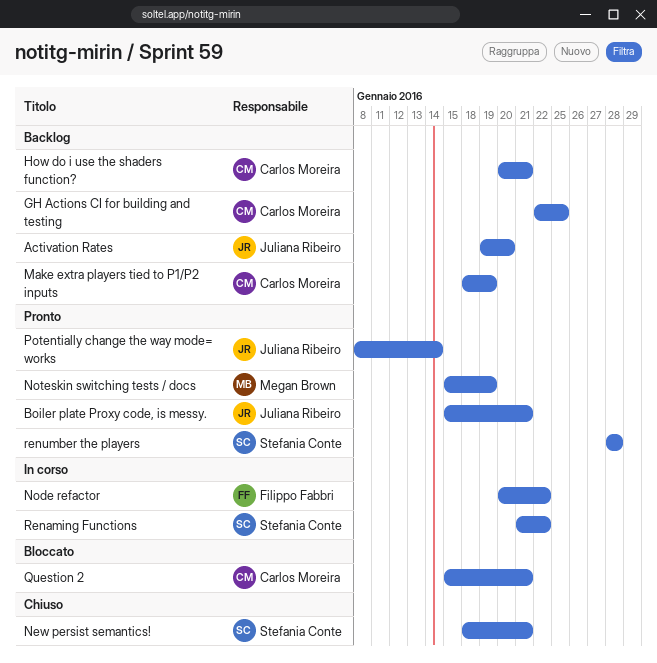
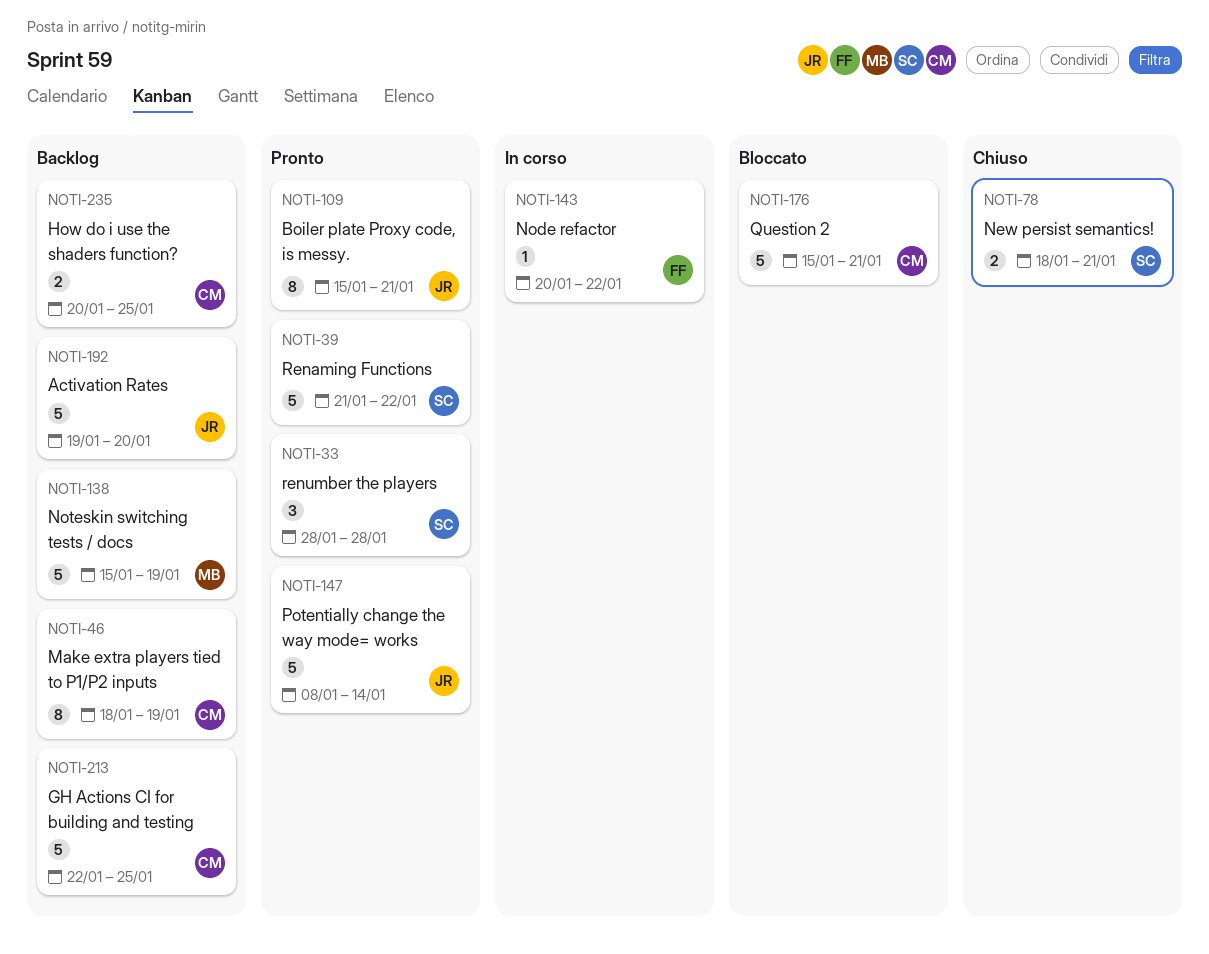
How do i use the shaders function?, due: Jan 21 -> Jan 25
Noteskin switching tests / docs, status: Pronto -> Backlog
Renaming Functions, status: In corso -> Pronto

